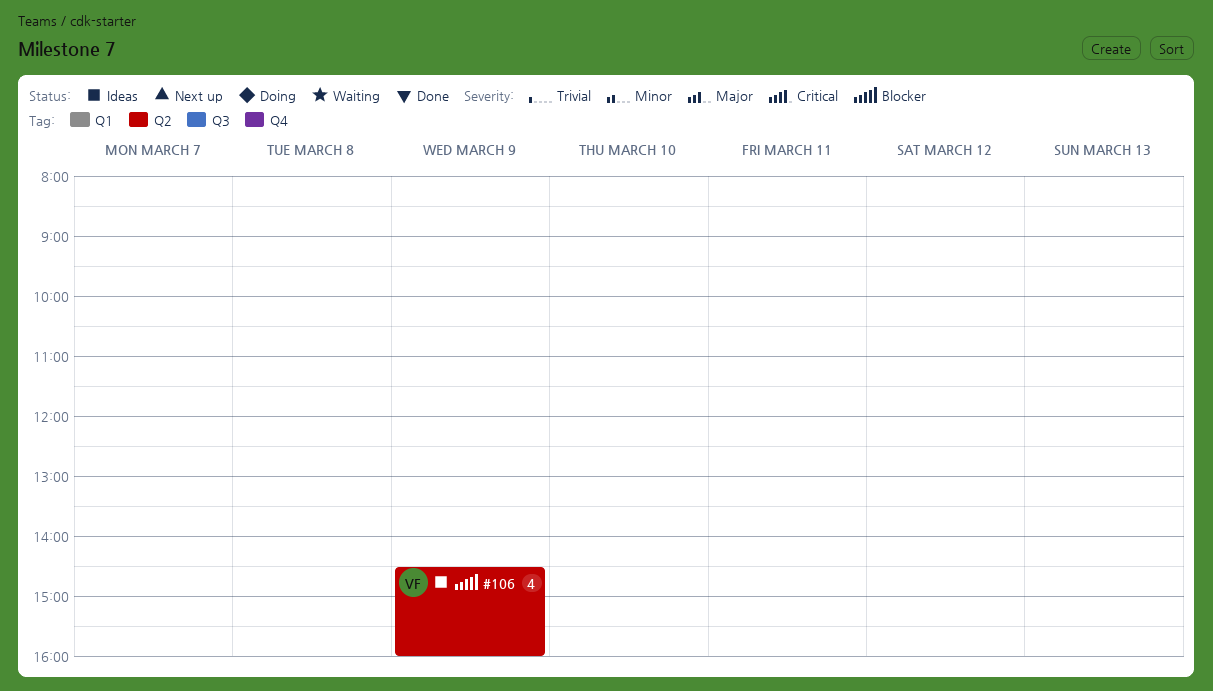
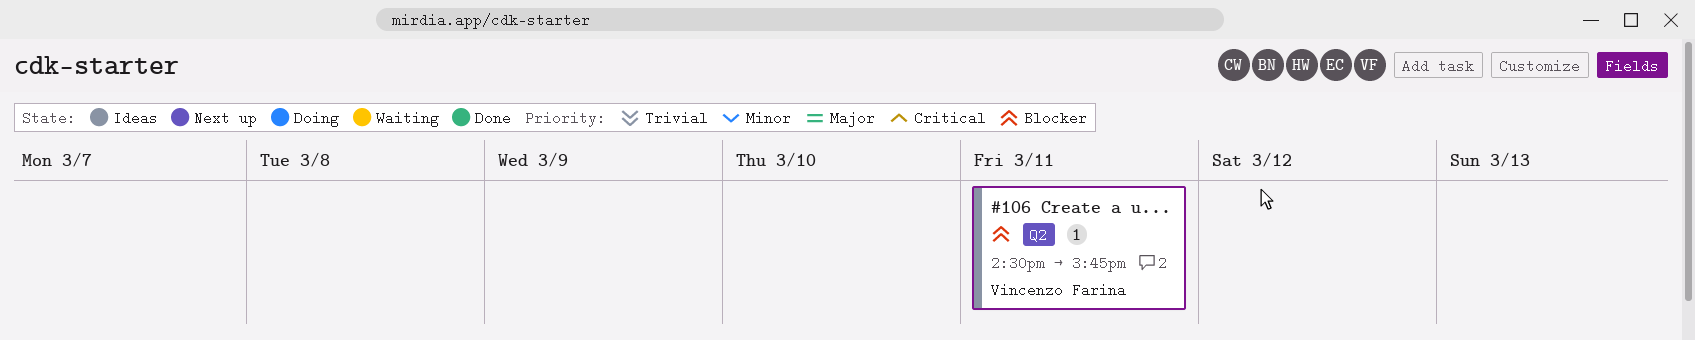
#106, estimate: 4 -> 1
#106, day: Mar 9 -> Mar 11
#106, ends: 16:00 -> 15:45

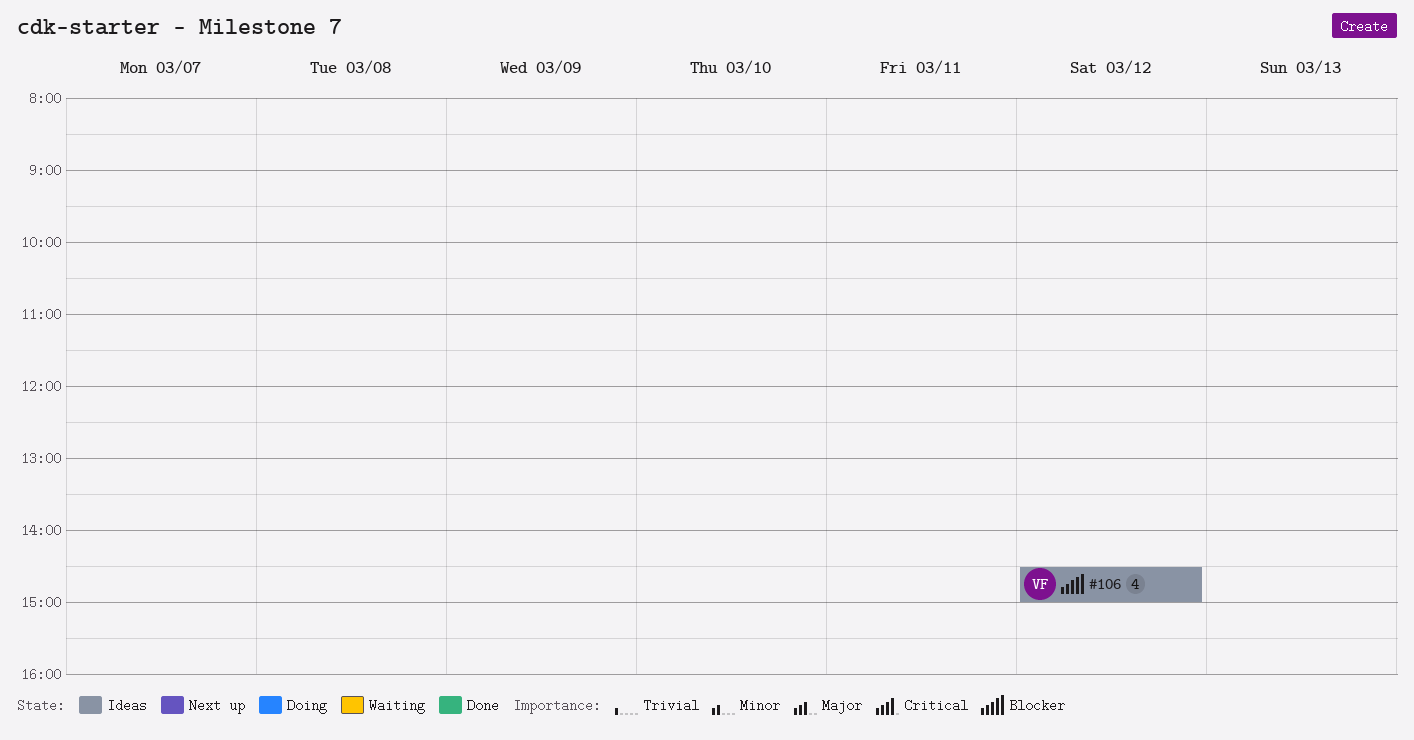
#106, estimate: 1 -> 4
#106, day: Mar 11 -> Mar 12
#106, ends: 15:45 -> 15:00

